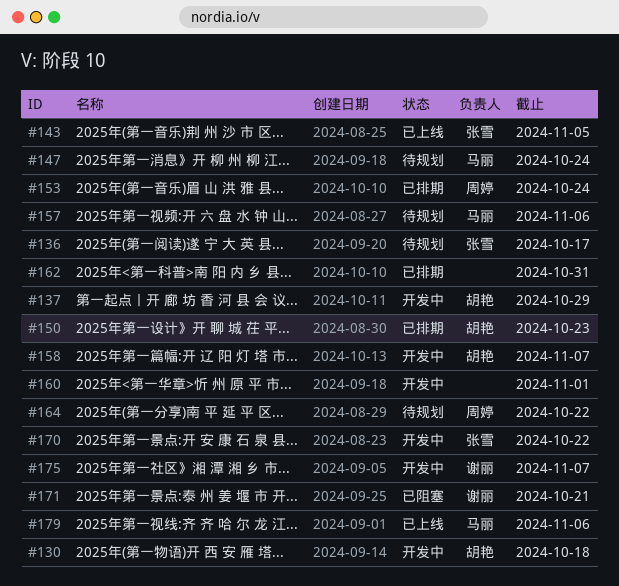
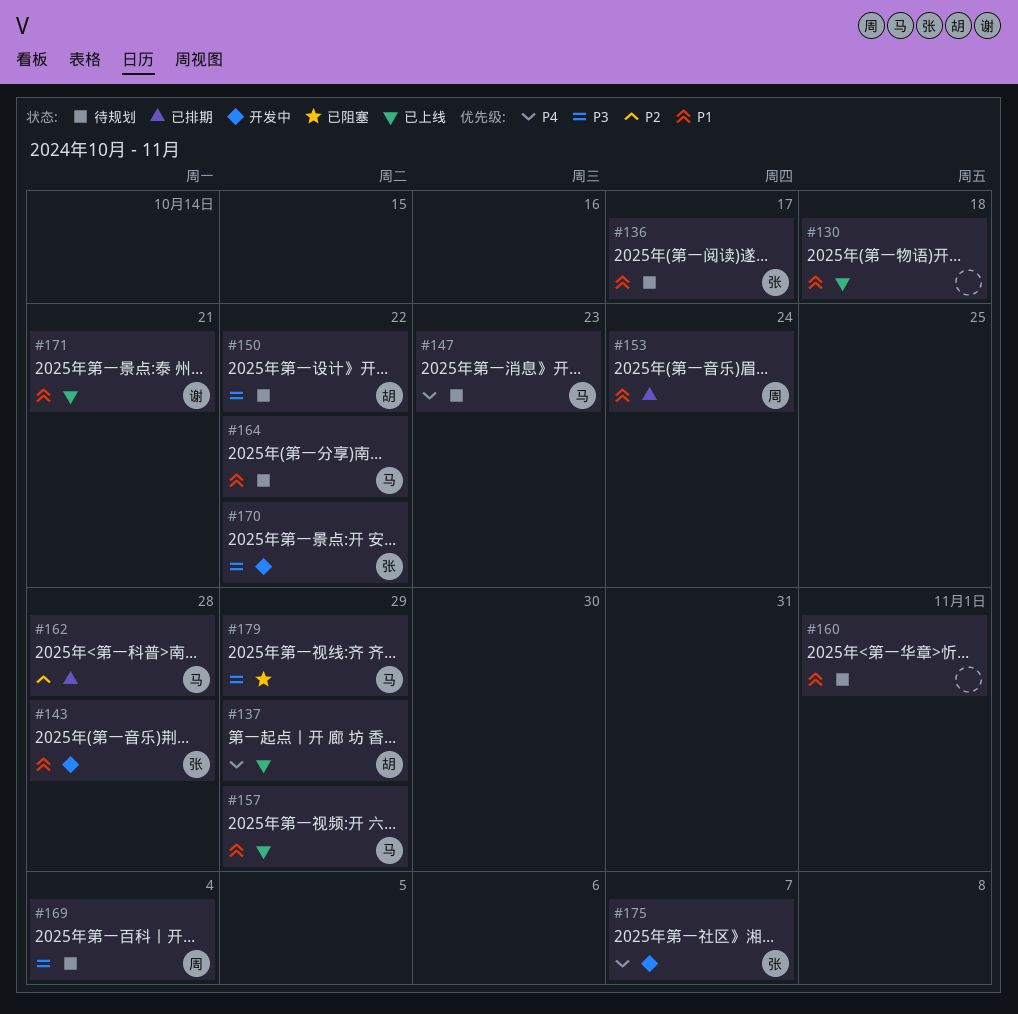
#130, status: 开发中 -> 已上线
#130, owner: 胡艳 -> none
#137, status: 开发中 -> 已上线
#143, status: 已上线 -> 开发中
#143, due: Nov 5 -> Oct 28
#147, due: Oct 24 -> Oct 23
#150, status: 已排期 -> 待规划
#150, due: Oct 23 -> Oct 22
#157, status: 待规划 -> 已上线
#157, due: Nov 6 -> Oct 29
#158: present -> none
#160, status: 开发中 -> 待规划
#162, owner: none -> 马丽
#162, due: Oct 31 -> Oct 28
#164, owner: 周婷 -> 马丽
#169: none -> present
#171, status: 已阻塞 -> 已上线
#175, owner: 谢丽 -> 张雪
#179, status: 已上线 -> 已阻塞
#179, due: Nov 6 -> Oct 29

